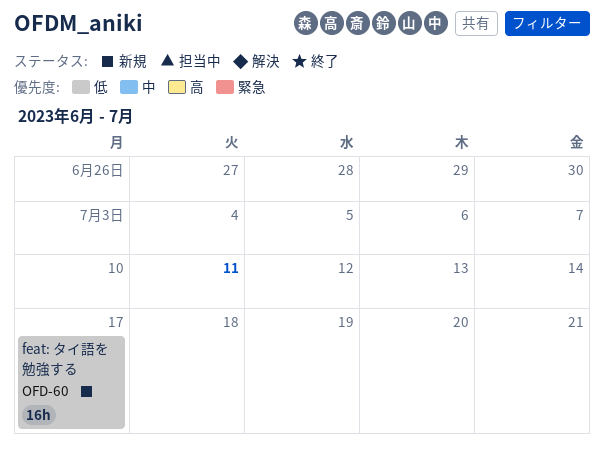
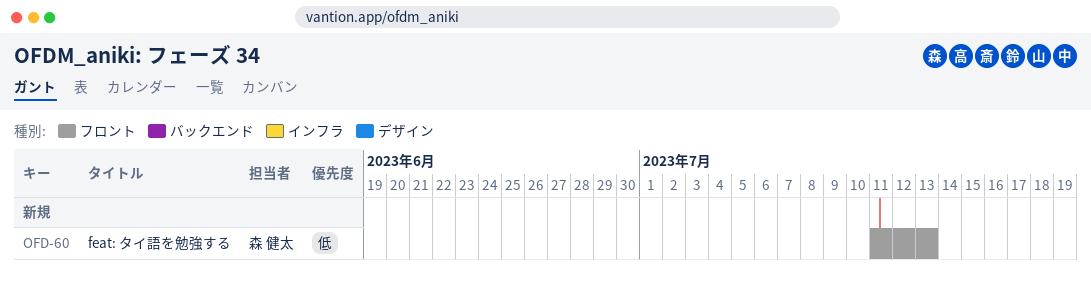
OFD-60, due: Jul 17 -> Jul 13

